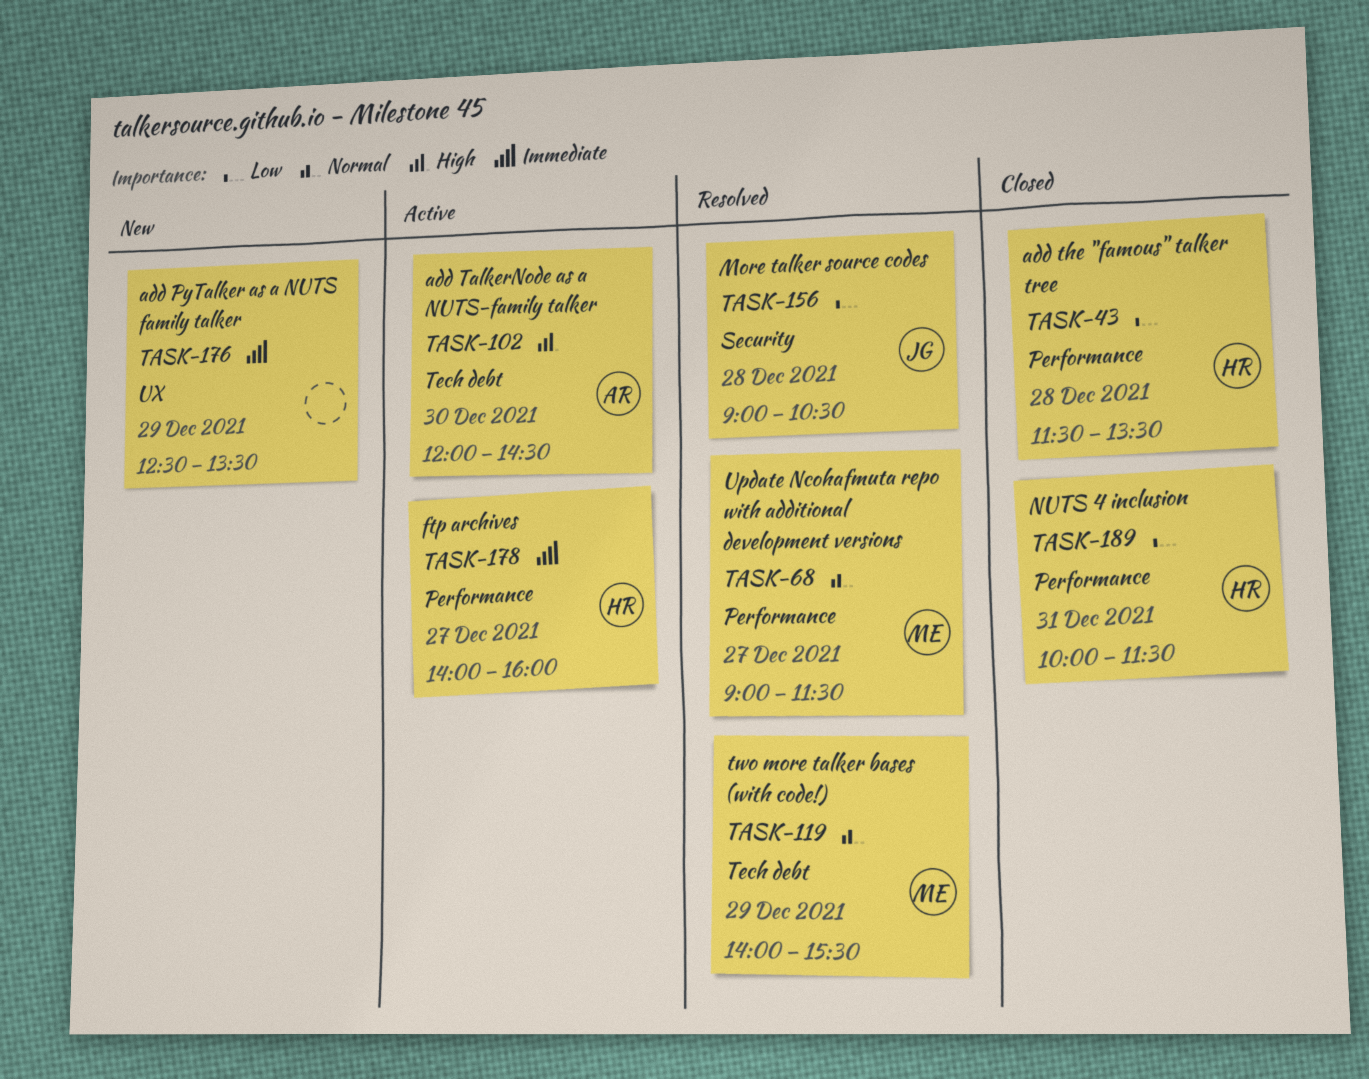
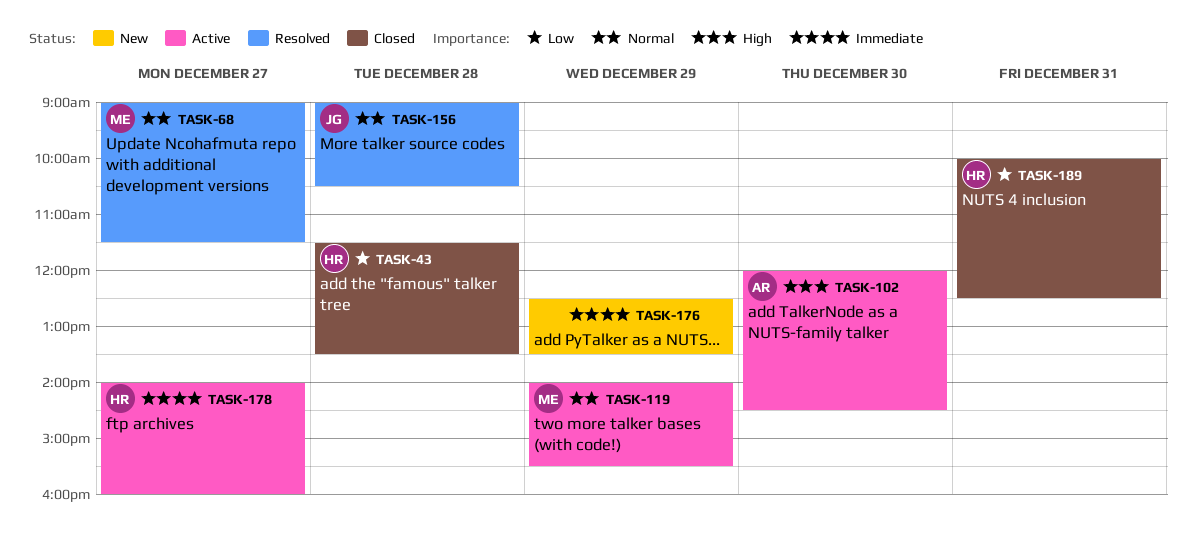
TASK-119, status: Resolved -> Active
TASK-156, priority: Low -> Normal
TASK-189, ends: 11:30 -> 12:30

